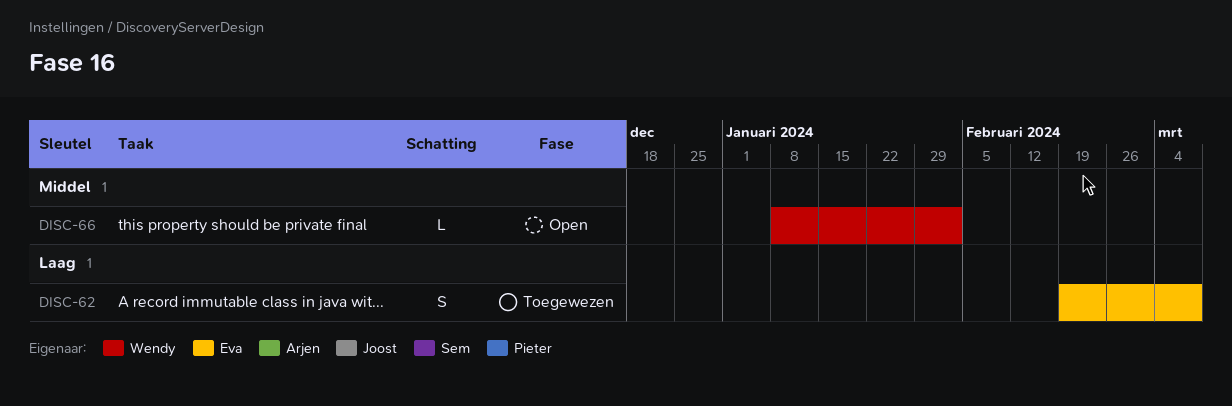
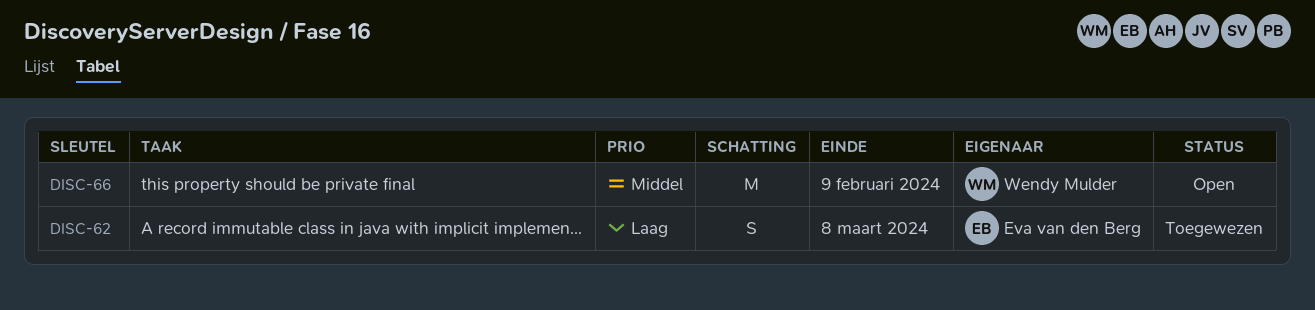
DISC-66, estimate: L -> M
DISC-66, due: Feb 2 -> Feb 9

